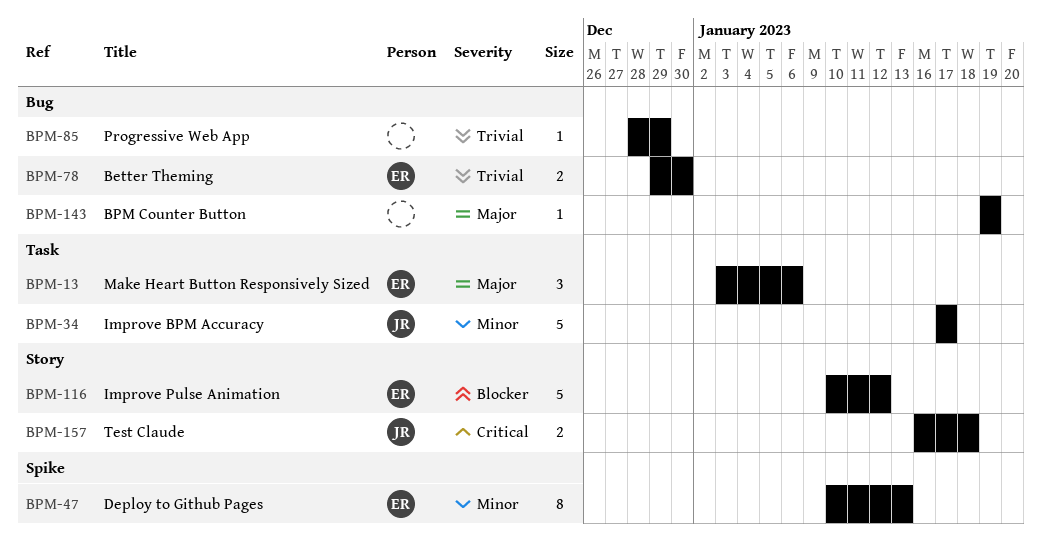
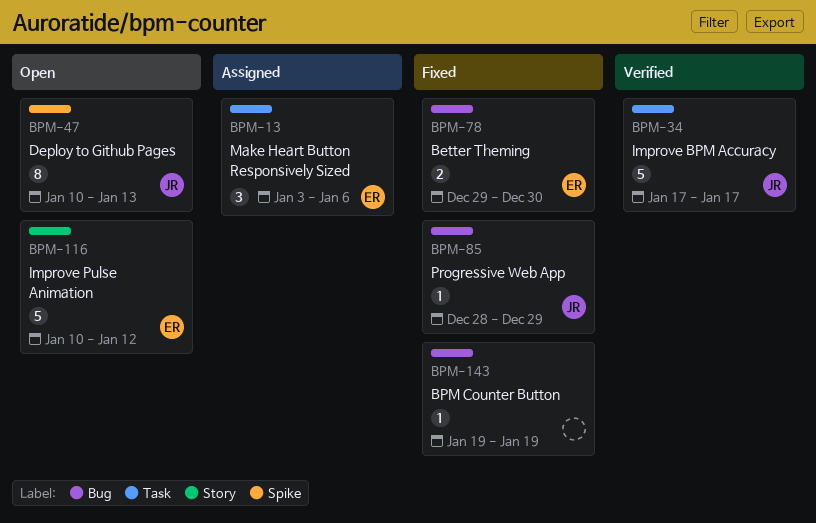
BPM-47, owner: ER -> JR
BPM-85, owner: none -> JR
BPM-157: present -> none

